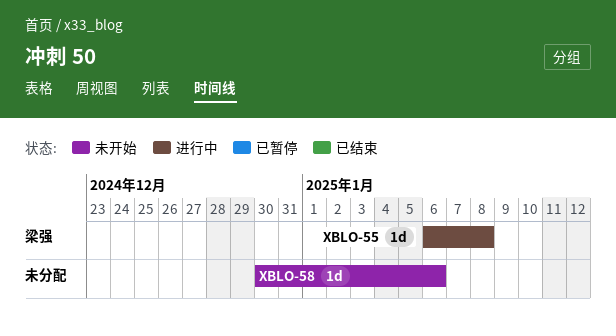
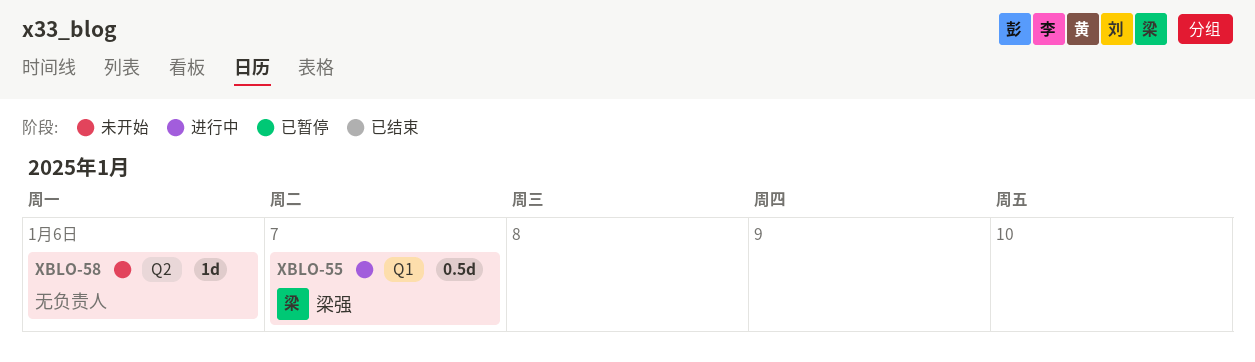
XBLO-55, estimate: 1d -> 0.5d
XBLO-55, due: Jan 8 -> Jan 7

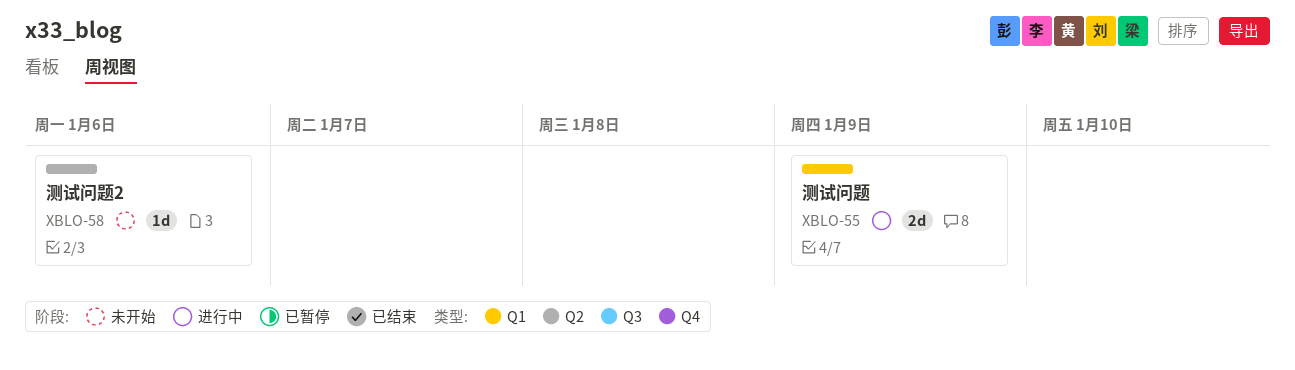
XBLO-55, estimate: 0.5d -> 2d
XBLO-55, due: Jan 7 -> Jan 9

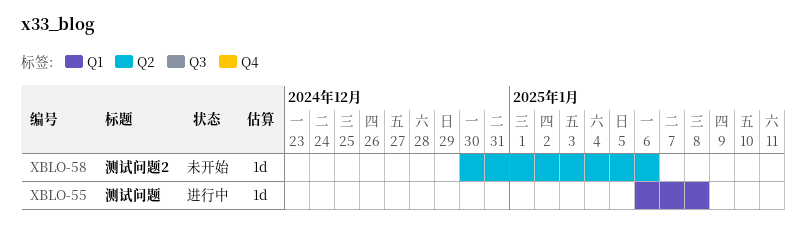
XBLO-55, estimate: 2d -> 1d
XBLO-55, due: Jan 9 -> Jan 8

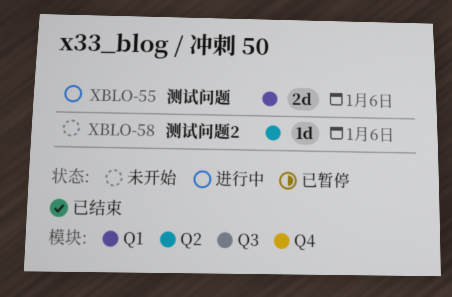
XBLO-55, estimate: 1d -> 2d
XBLO-55, due: Jan 8 -> Jan 6

